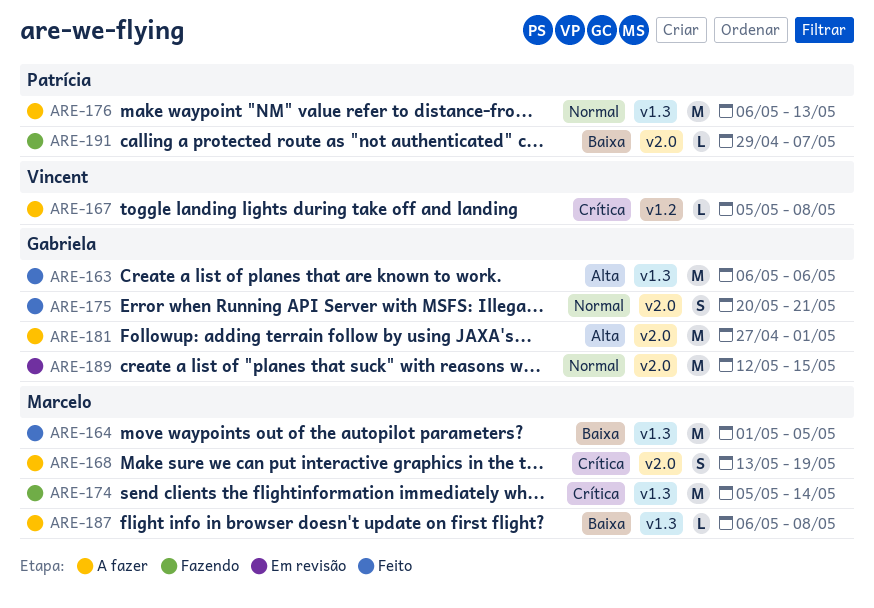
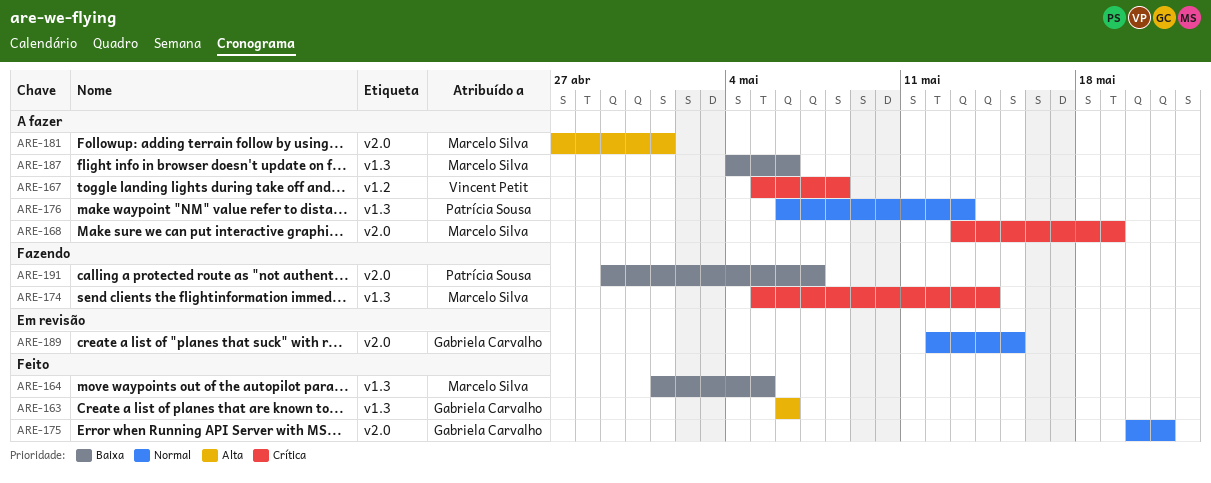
ARE-181, owner: Gabriela Carvalho -> Marcelo Silva
ARE-187, start: May 6 -> May 4
ARE-187, due: May 8 -> May 6

